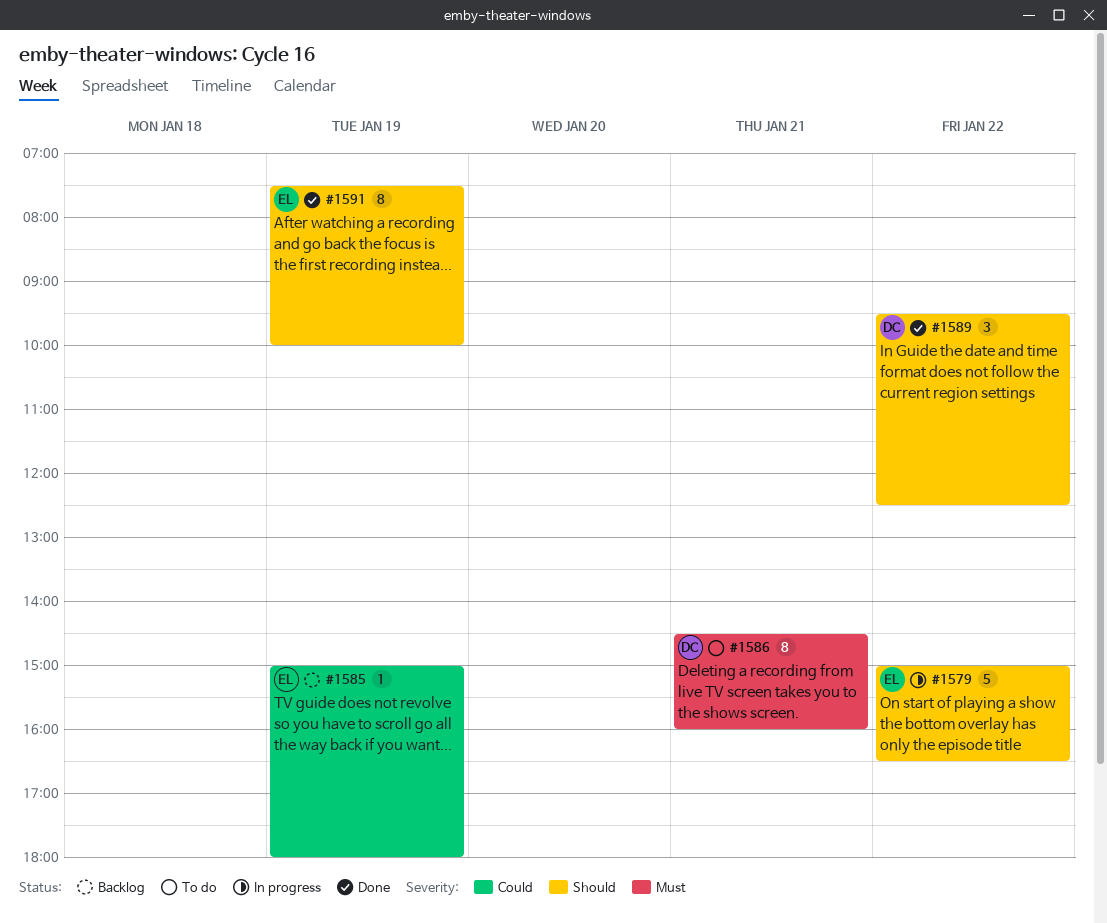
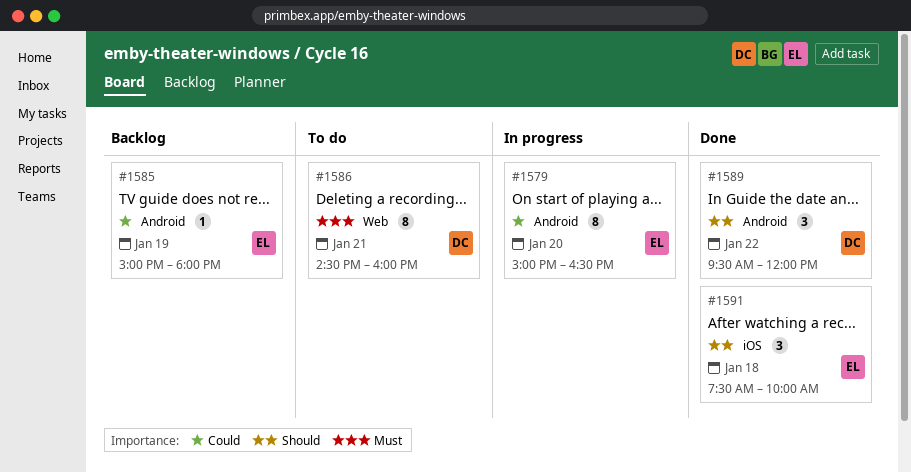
#1579, priority: Should -> Could
#1579, estimate: 5 -> 8
#1579, day: Jan 22 -> Jan 20
#1589, ends: 12:30 -> 12:00
#1591, estimate: 8 -> 3
#1591, day: Jan 19 -> Jan 18

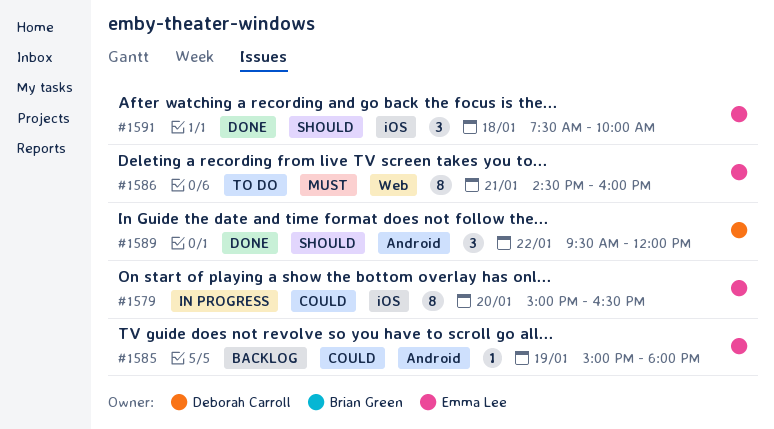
#1579, label: Android -> iOS
#1586, owner: Deborah Carroll -> Emma Lee

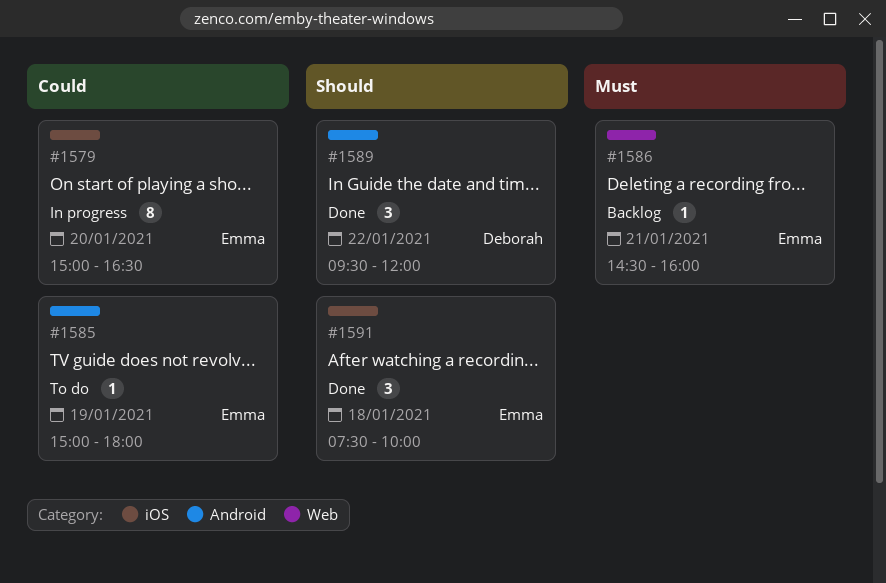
#1585, status: Backlog -> To do
#1586, status: To do -> Backlog
#1586, estimate: 8 -> 1

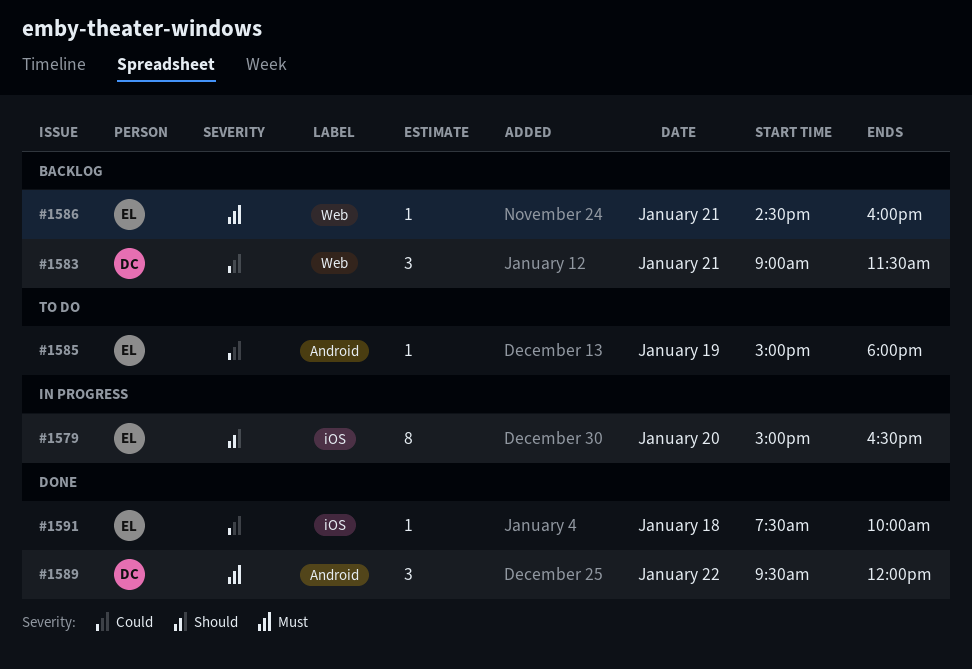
#1579, priority: Could -> Should
#1583: none -> present
#1589, priority: Should -> Must
#1591, priority: Should -> Could
#1591, estimate: 3 -> 1

